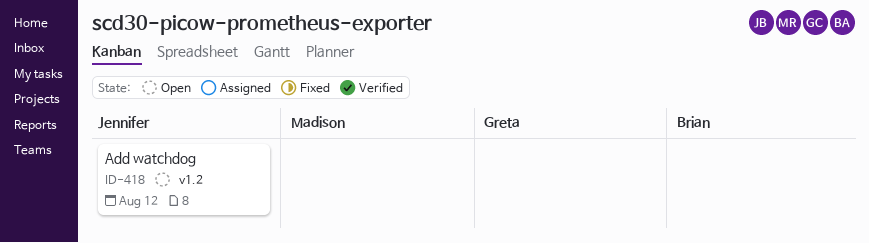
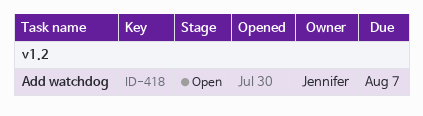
ID-418, due: Aug 12 -> Aug 7

